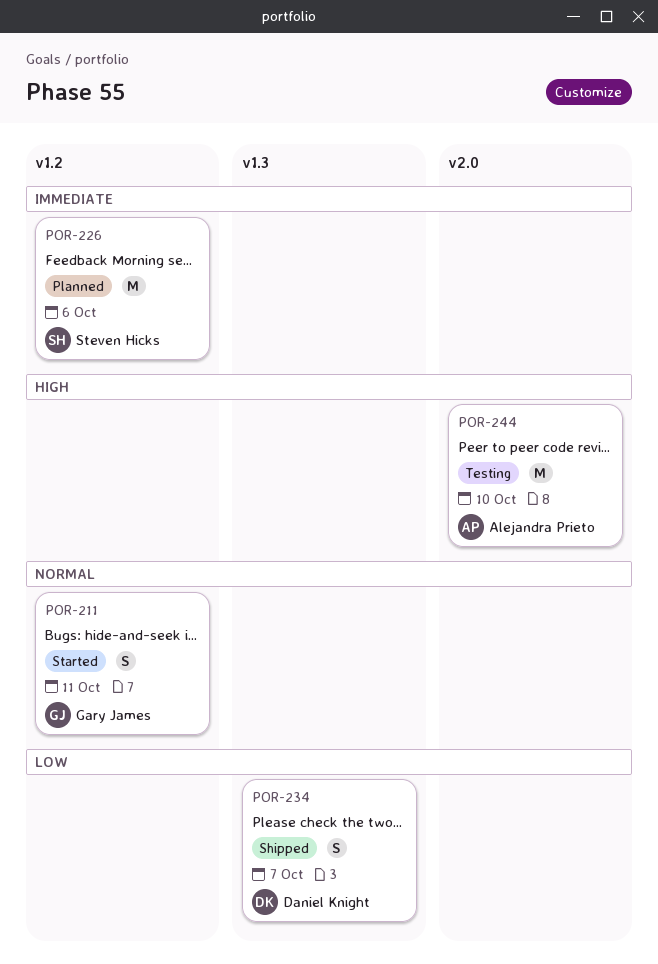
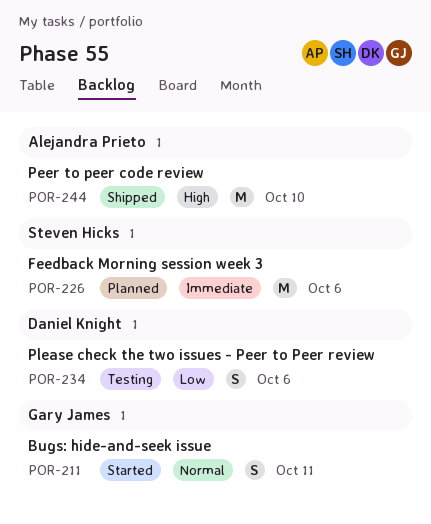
POR-234, status: Shipped -> Testing
POR-234, due: Oct 7 -> Oct 6
POR-244, status: Testing -> Shipped

